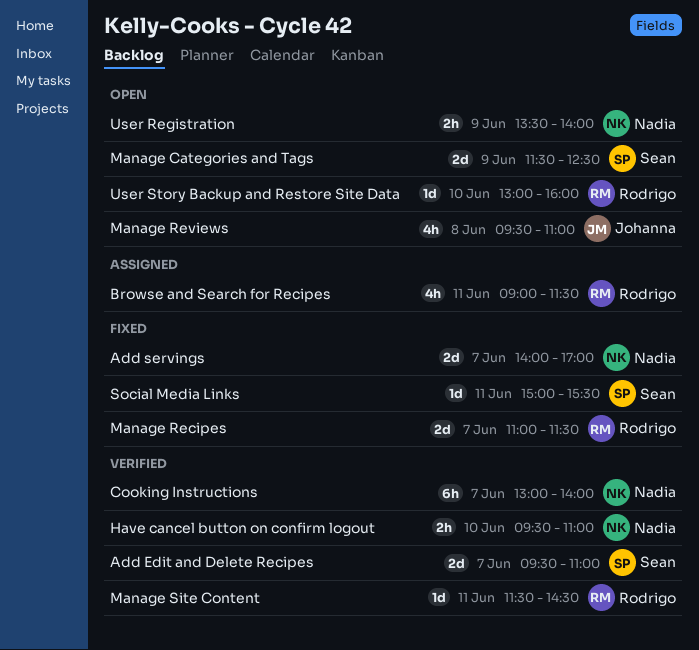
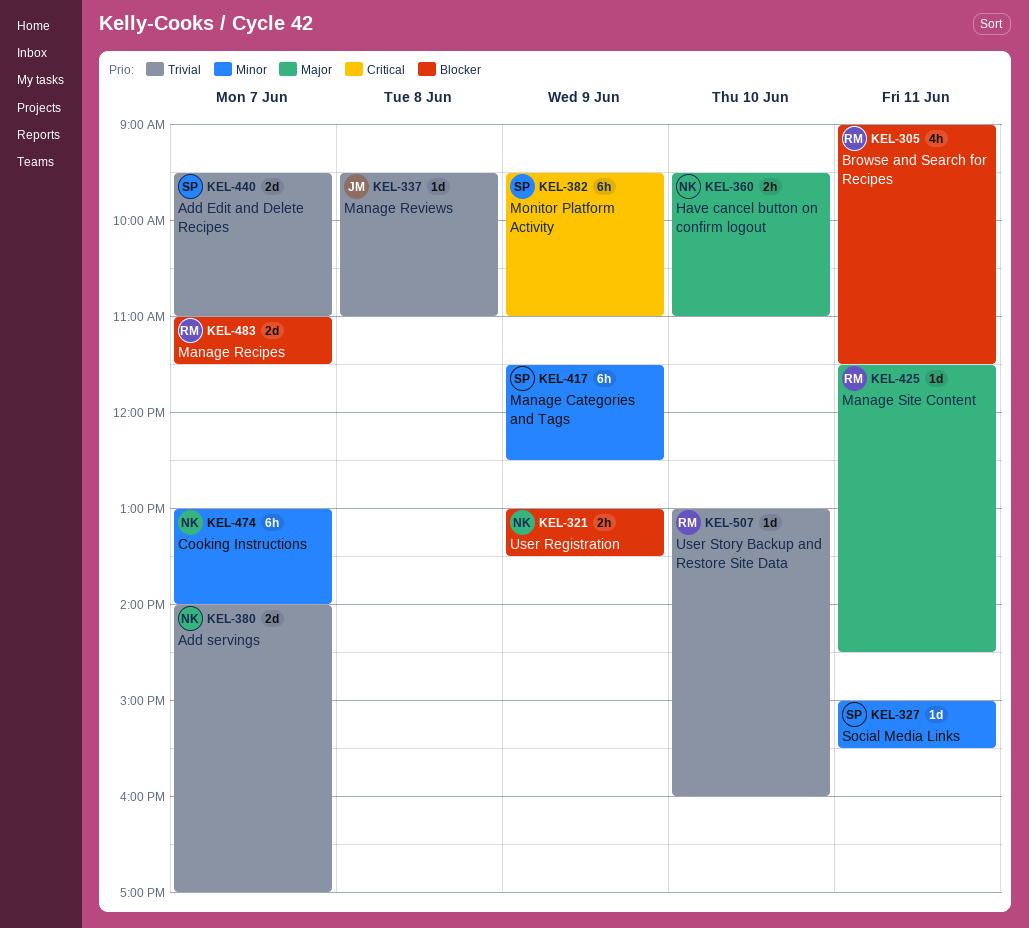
Manage Categories and Tags, estimate: 2d -> 6h
Manage Reviews, estimate: 4h -> 1d
Monitor Platform Activity: none -> present
User Registration, begins: 13:30 -> 13:00
User Registration, ends: 14:00 -> 13:30

